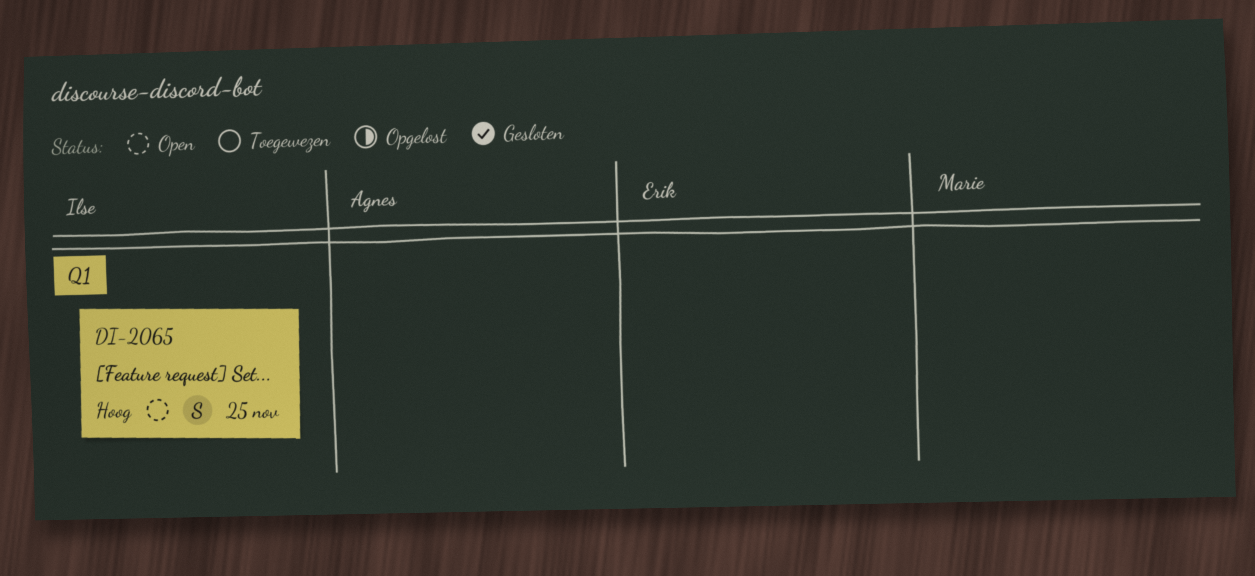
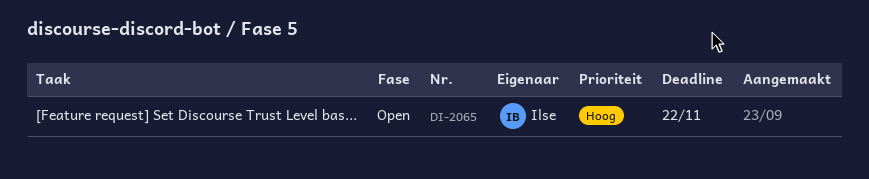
DI-2065, due: Nov 25 -> Nov 22

